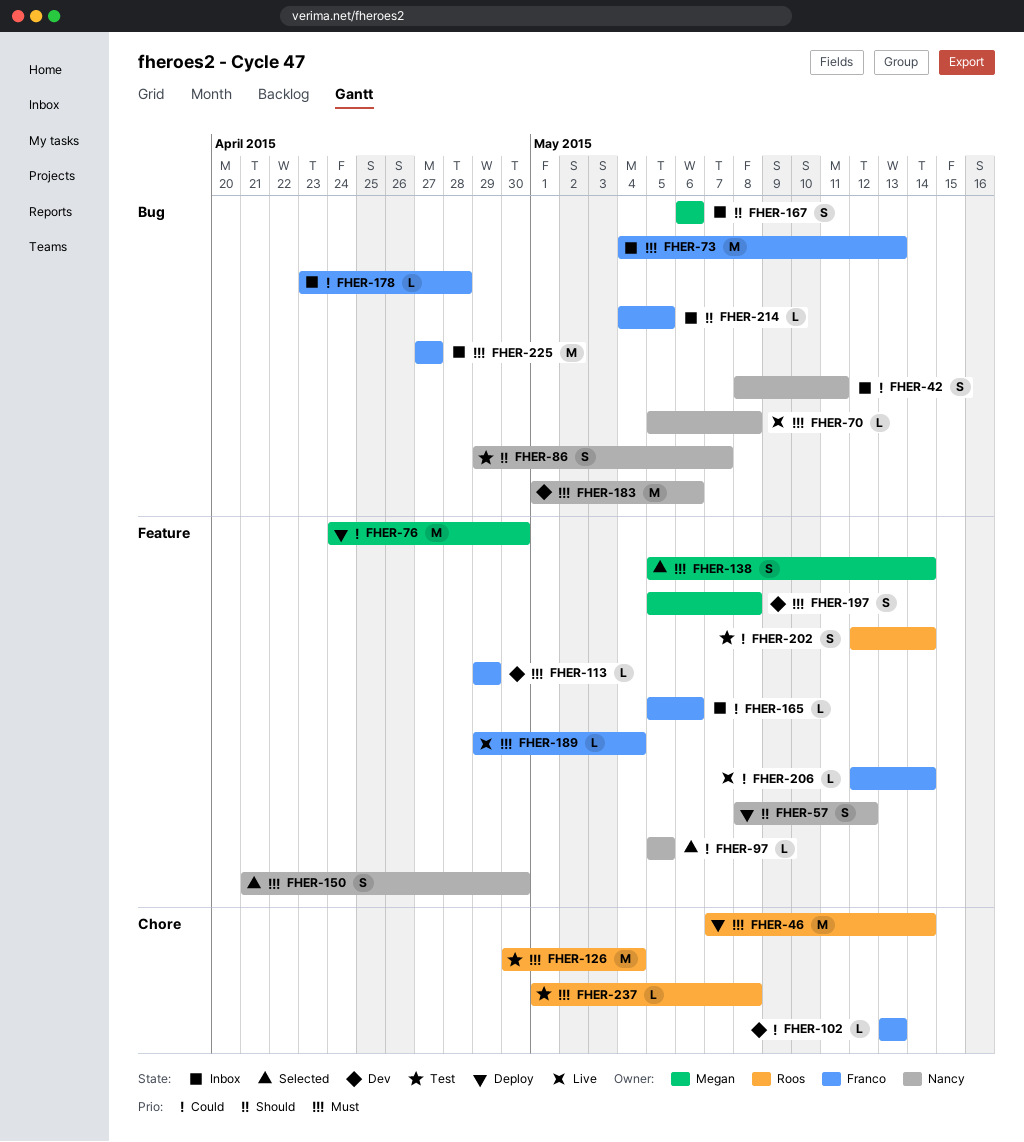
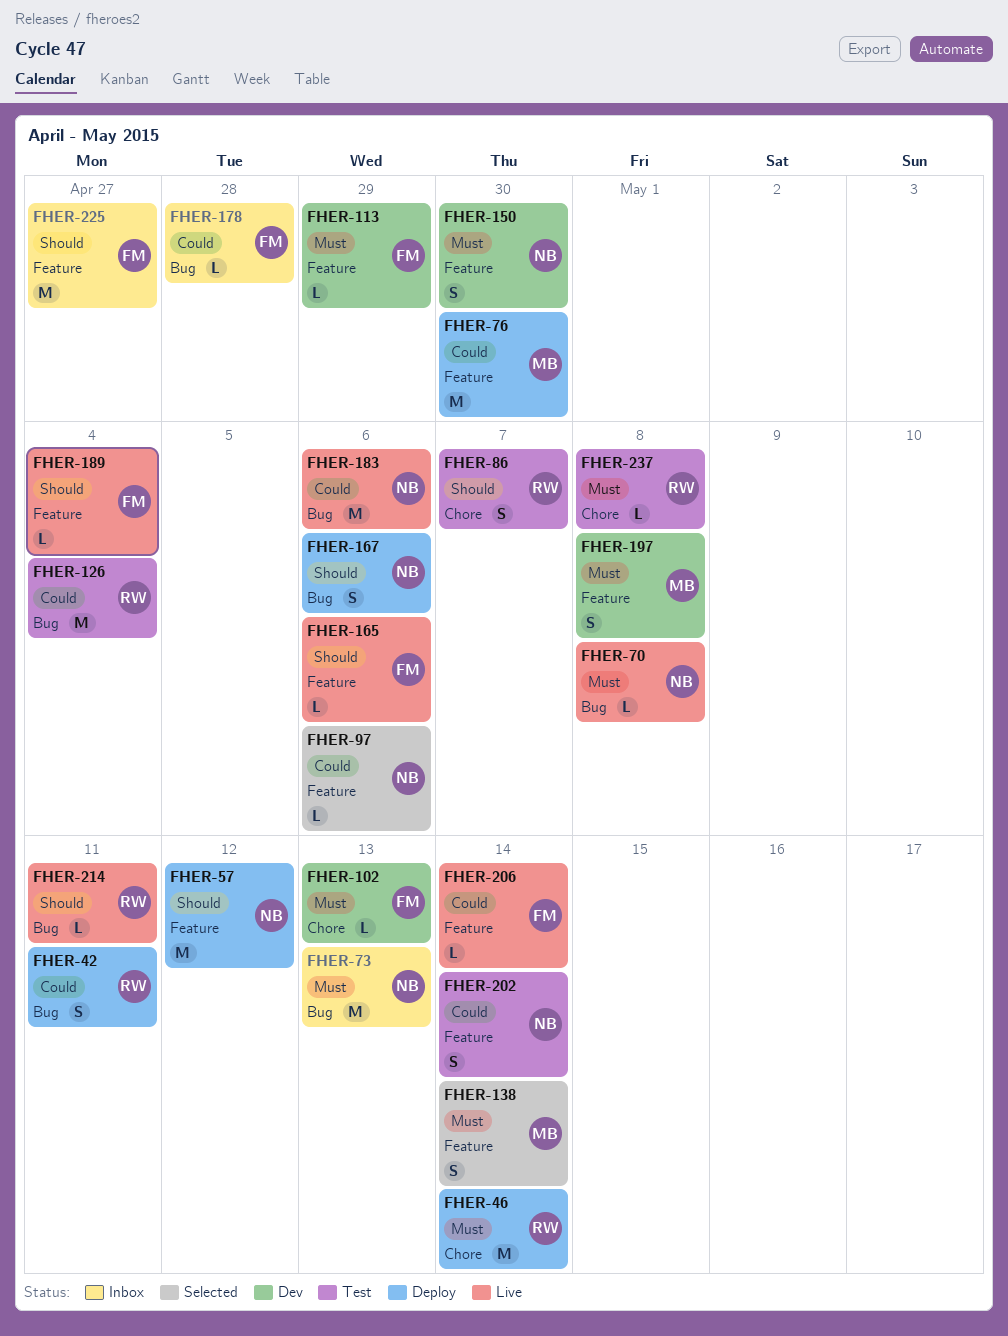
FHER-42, status: Inbox -> Deploy
FHER-42, owner: Nancy -> Roos
FHER-57, estimate: S -> M
FHER-73, owner: Franco -> Nancy
FHER-86, owner: Nancy -> Roos
FHER-86, label: Bug -> Chore
FHER-97, due: May 5 -> May 6
FHER-102, priority: Could -> Must
FHER-126, priority: Must -> Could
FHER-126, label: Chore -> Bug
FHER-150, status: Selected -> Dev
FHER-165, status: Inbox -> Live
FHER-165, priority: Could -> Should
FHER-167, status: Inbox -> Deploy
FHER-167, owner: Megan -> Nancy
FHER-183, status: Dev -> Live
FHER-183, priority: Must -> Could
FHER-189, priority: Must -> Should
FHER-202, owner: Roos -> Nancy
FHER-214, status: Inbox -> Live
FHER-214, owner: Franco -> Roos
FHER-214, due: May 5 -> May 11
FHER-225, priority: Must -> Should
FHER-225, label: Bug -> Feature

